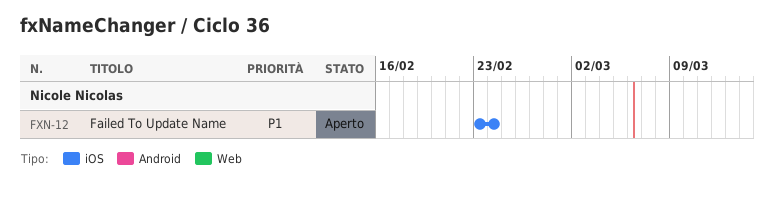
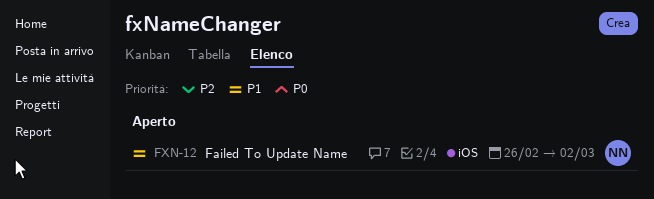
FXN-12, start: Feb 23 -> Feb 26
FXN-12, due: Feb 24 -> Mar 2

